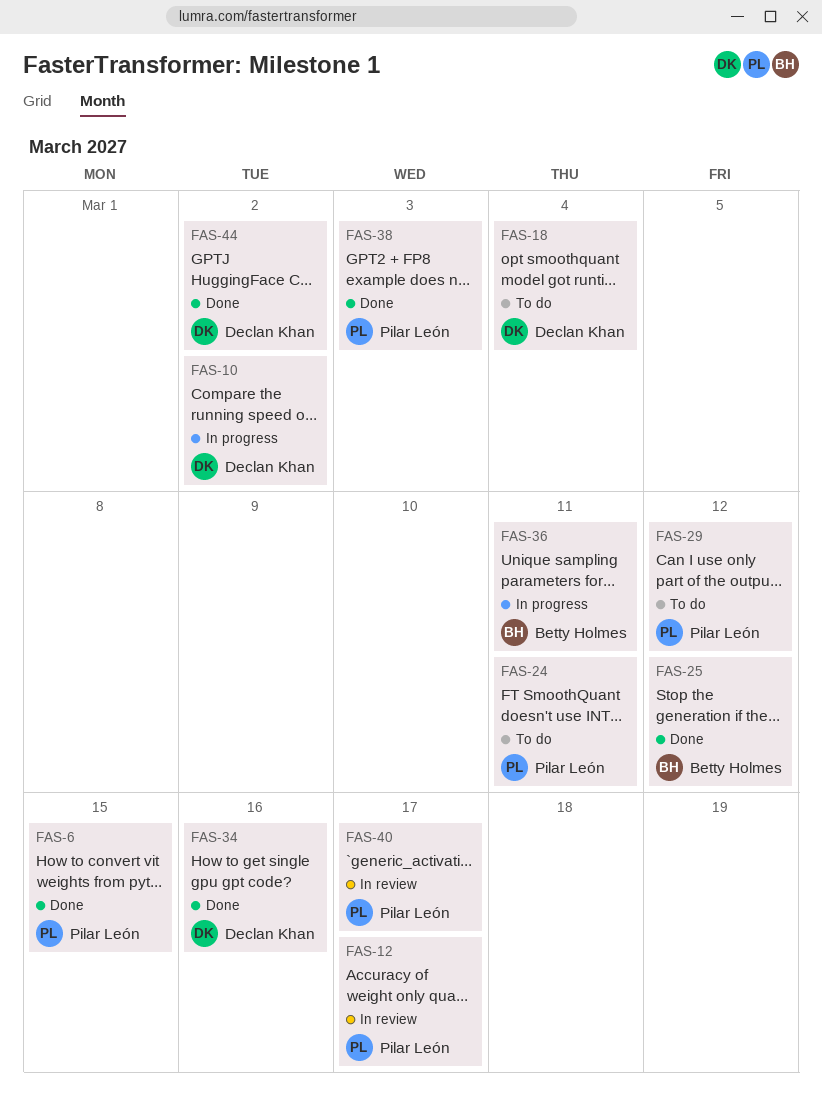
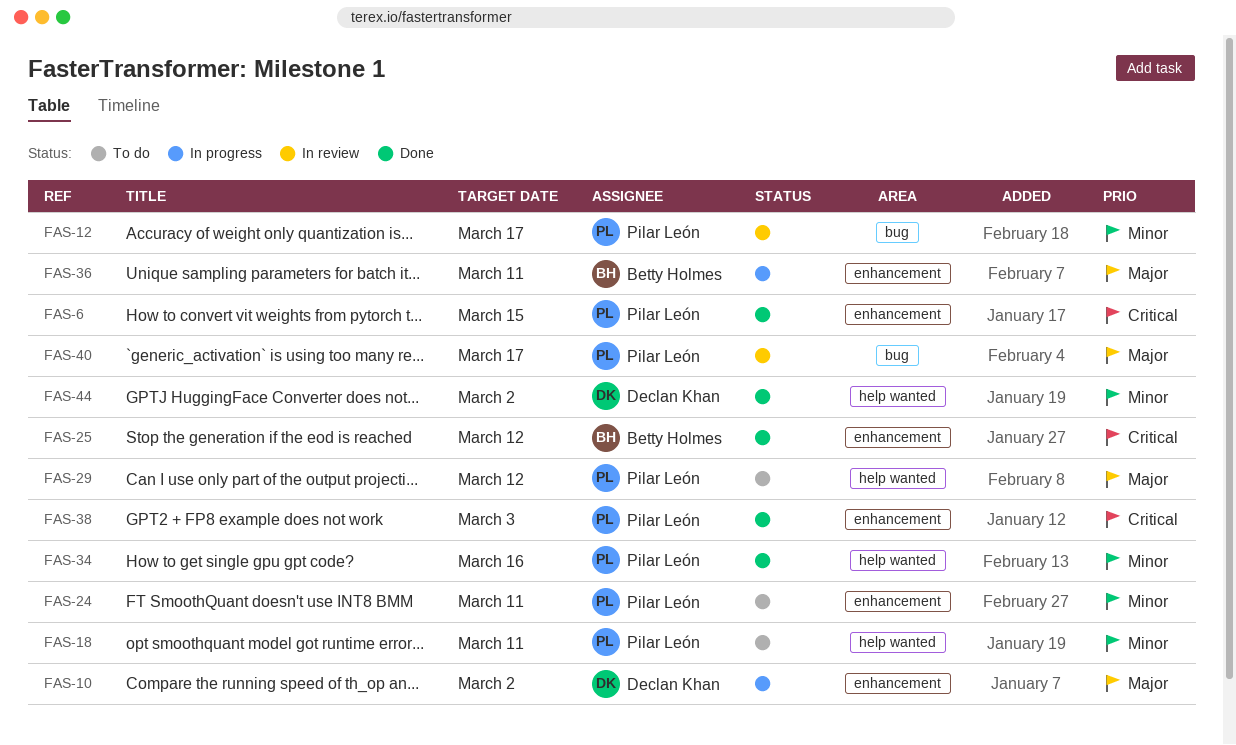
FAS-18, owner: Declan Khan -> Pilar León
FAS-18, due: Mar 4 -> Mar 11
FAS-34, owner: Declan Khan -> Pilar León

